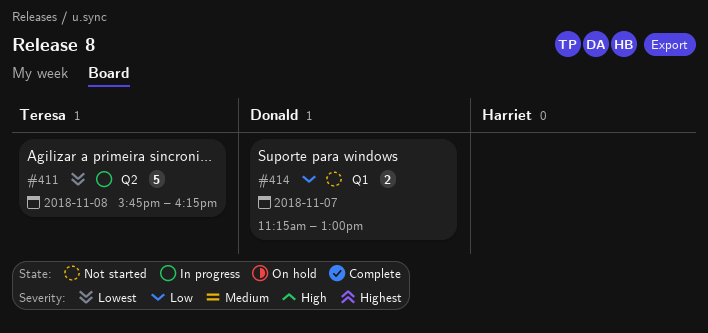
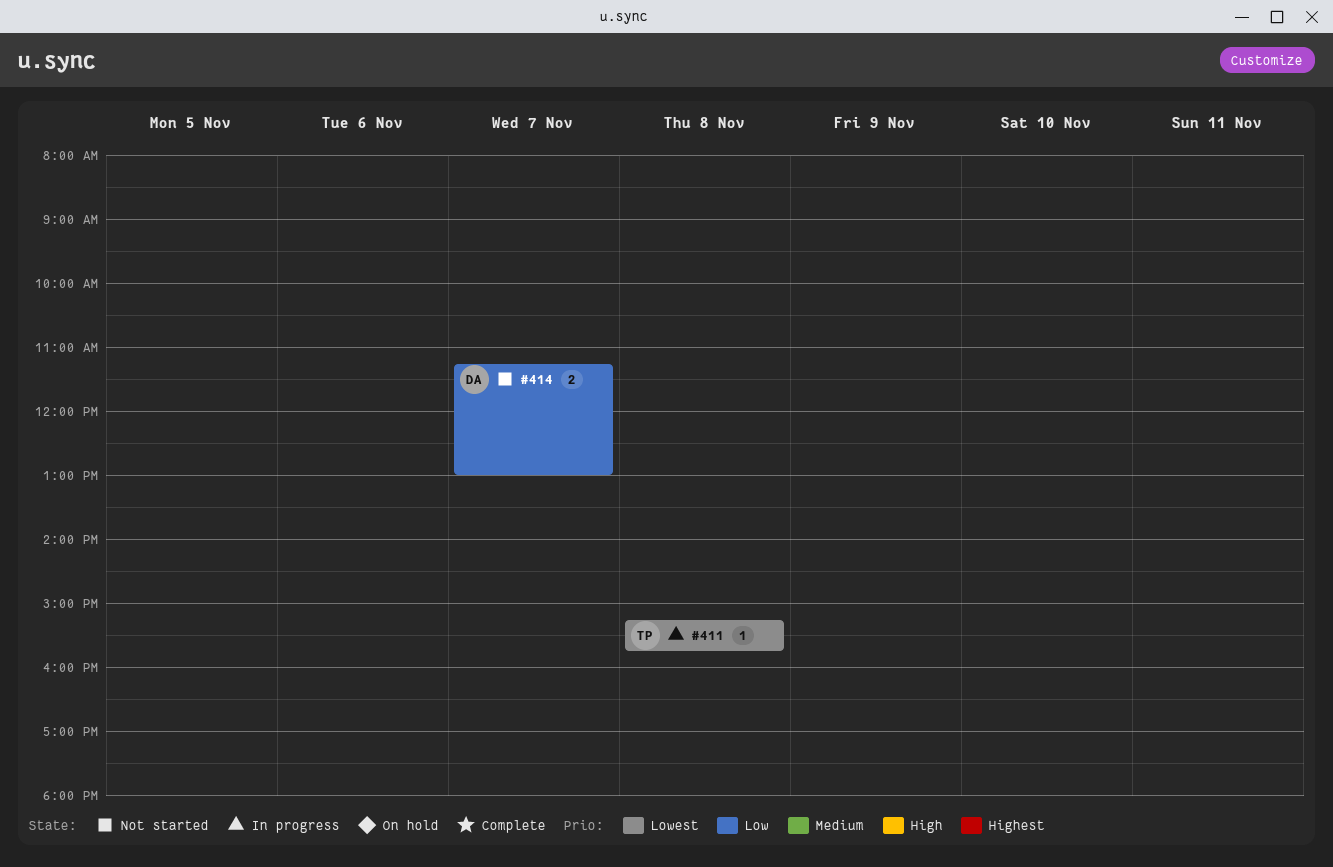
#411, estimate: 5 -> 1
#411, begins: 15:45 -> 15:15
#411, ends: 16:15 -> 15:45

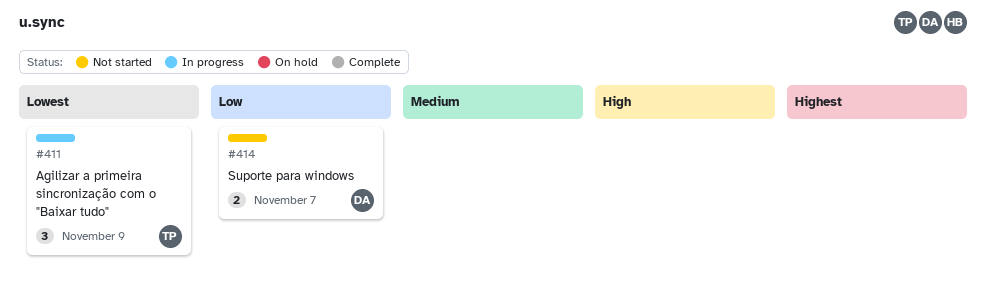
#411, estimate: 1 -> 3
#411, day: Nov 8 -> Nov 9

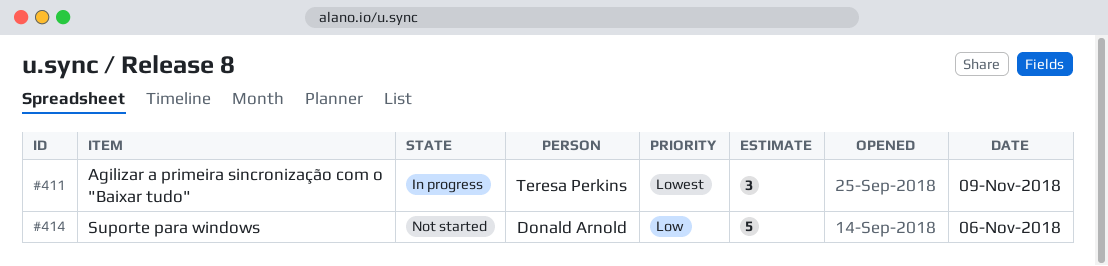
#414, estimate: 2 -> 5
#414, day: Nov 7 -> Nov 6

